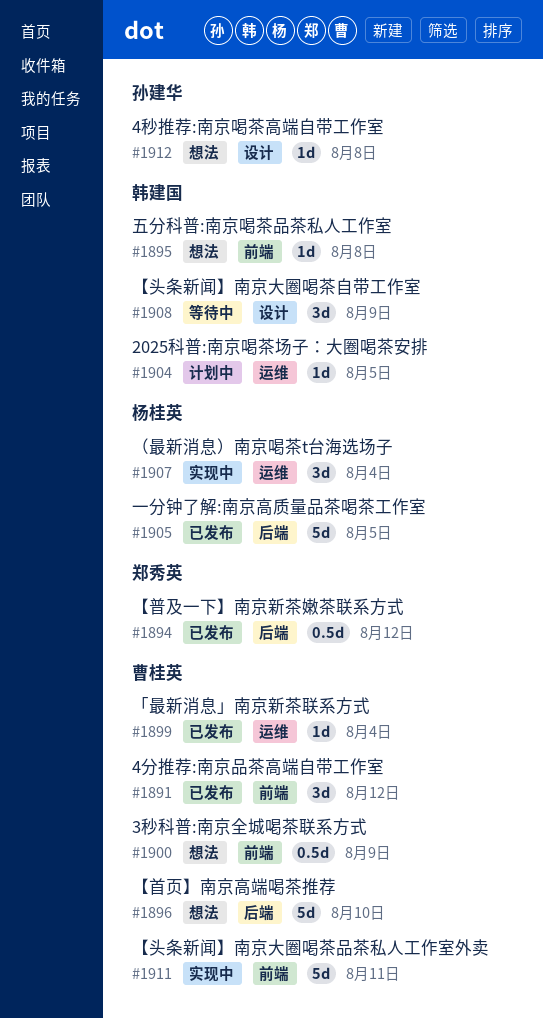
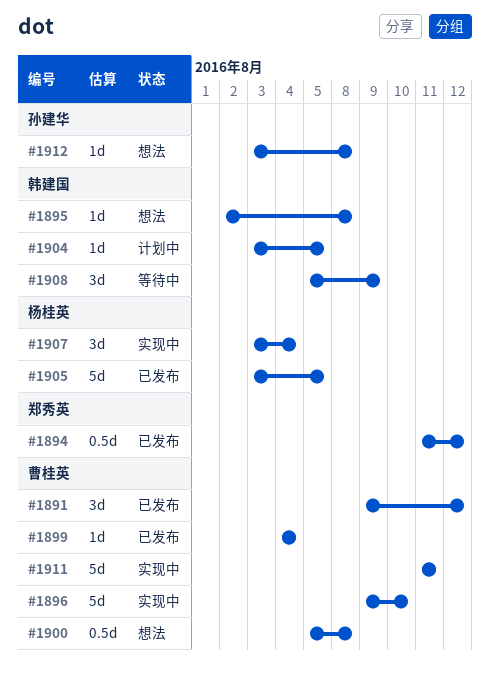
#1896, status: 想法 -> 实现中
#1900, due: Aug 9 -> Aug 8

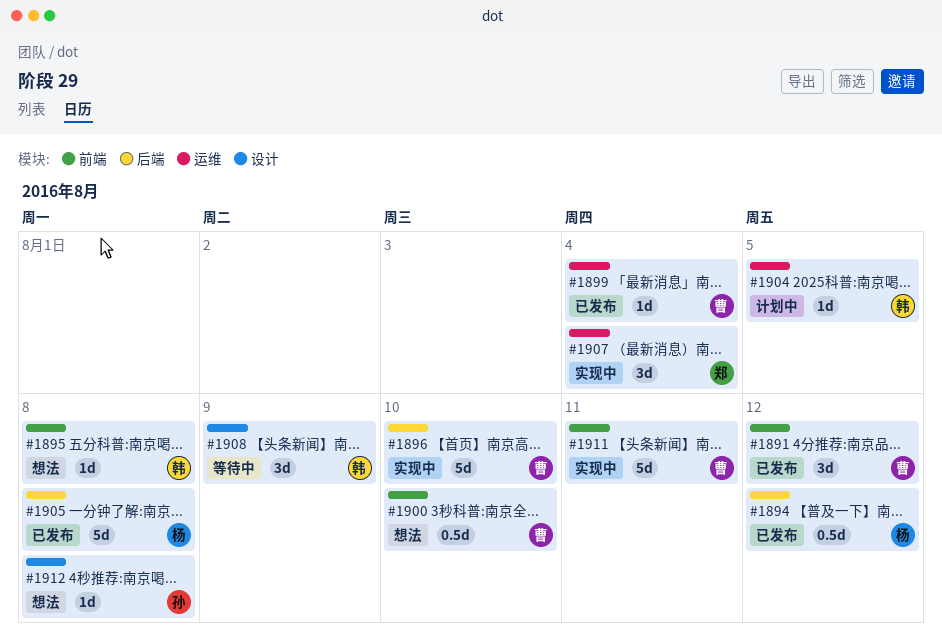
#1894, owner: 郑秀英 -> 杨桂英
#1900, due: Aug 8 -> Aug 10
#1905, due: Aug 5 -> Aug 8
#1907, owner: 杨桂英 -> 郑秀英

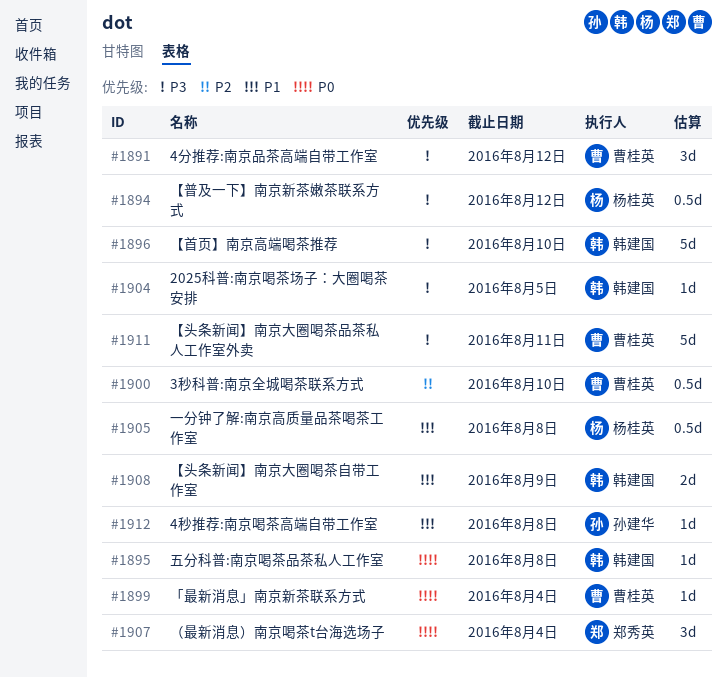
#1896, owner: 曹桂英 -> 韩建国
#1905, estimate: 5d -> 0.5d
#1908, estimate: 3d -> 2d

